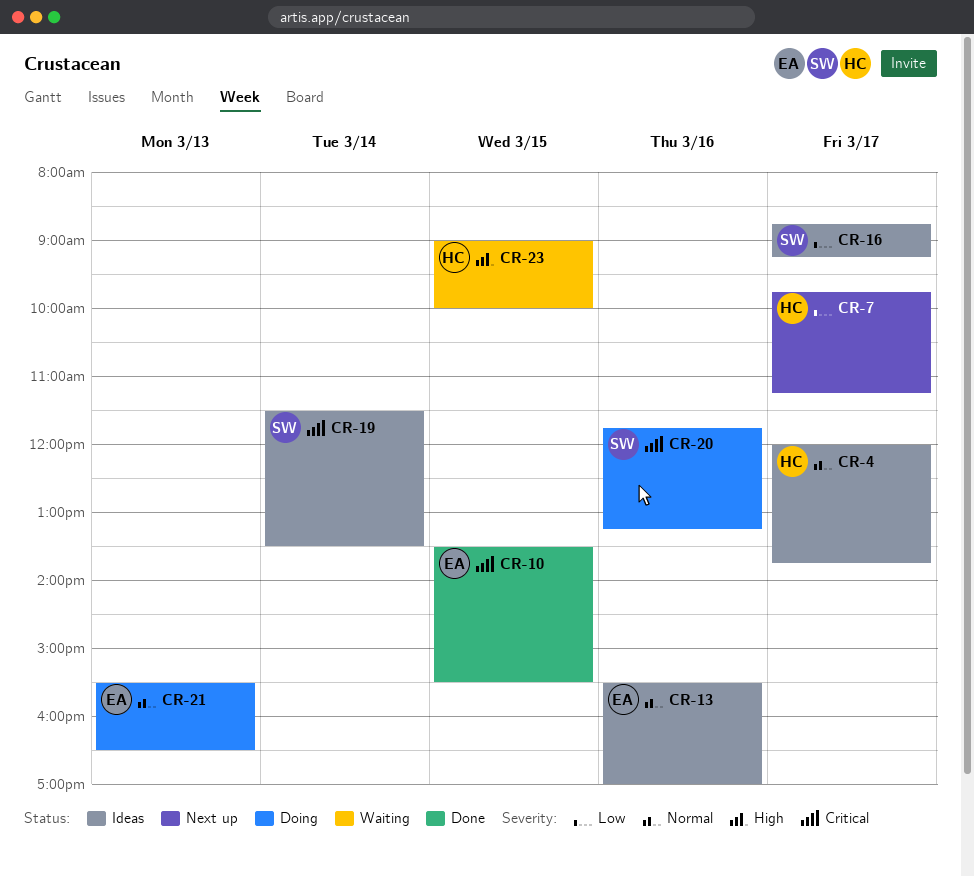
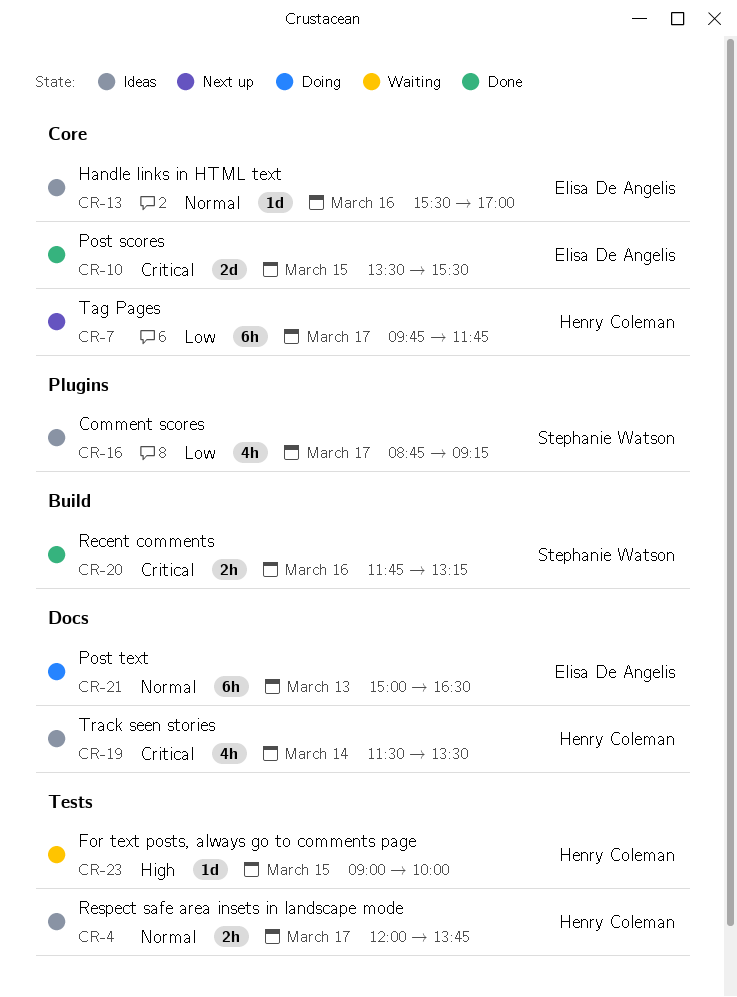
CR-7, ends: 11:15 -> 11:45
CR-19, owner: Stephanie Watson -> Henry Coleman
CR-20, status: Doing -> Done
CR-21, begins: 15:30 -> 15:00

